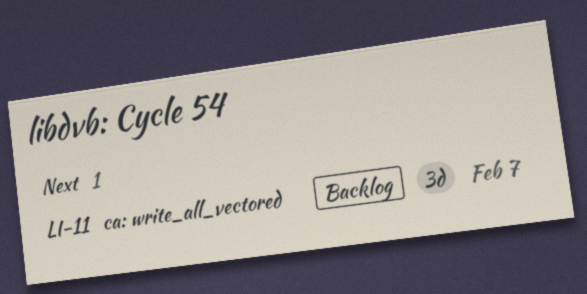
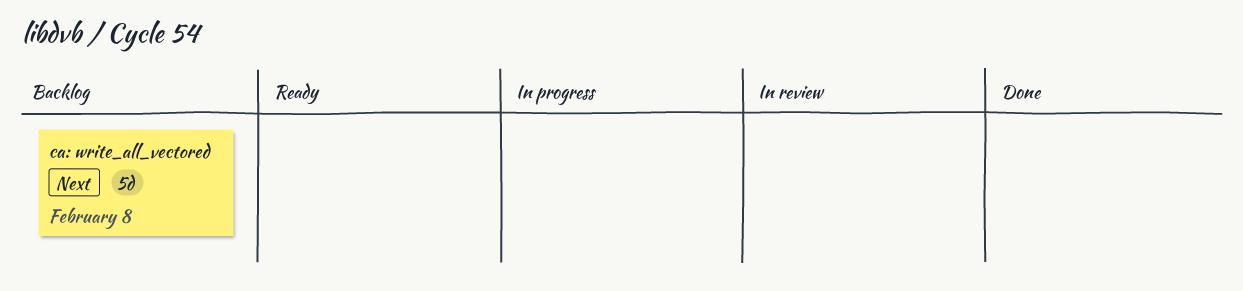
ca: write_all_vectored, estimate: 3d -> 5d
ca: write_all_vectored, due: Feb 7 -> Feb 8

